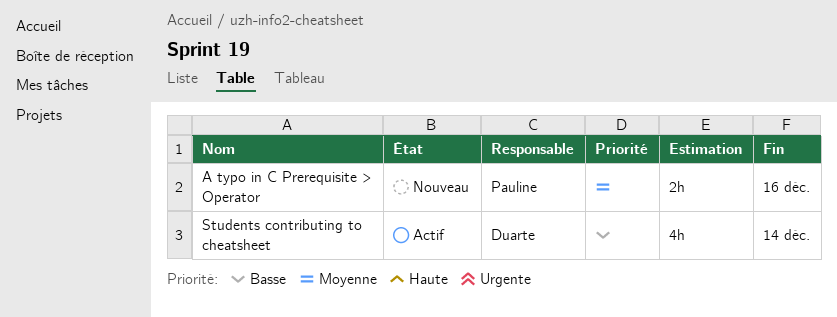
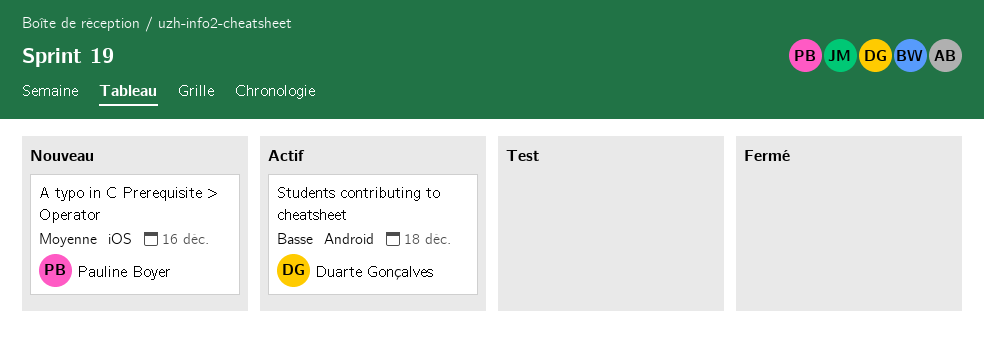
Students contributing to cheatsheet, due: Dec 14 -> Dec 18

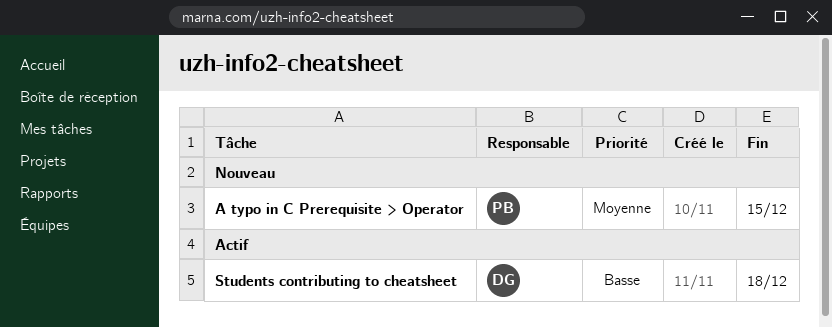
A typo in C Prerequisite > Operator, due: Dec 16 -> Dec 15

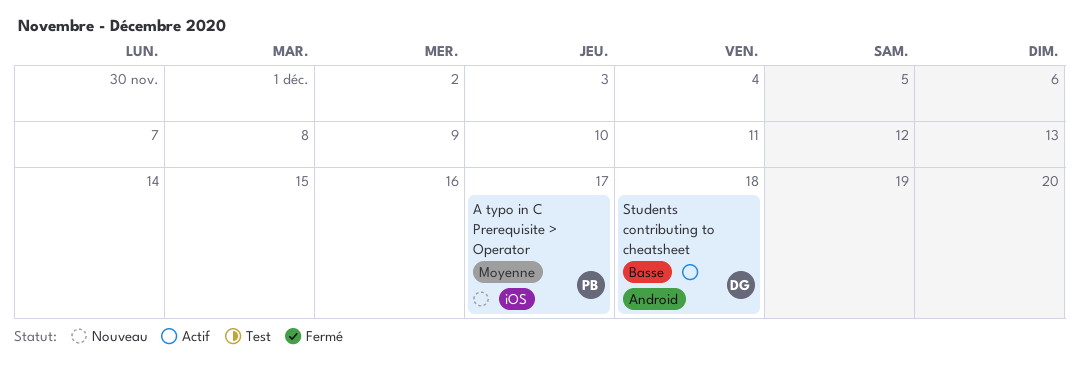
A typo in C Prerequisite > Operator, due: Dec 15 -> Dec 17

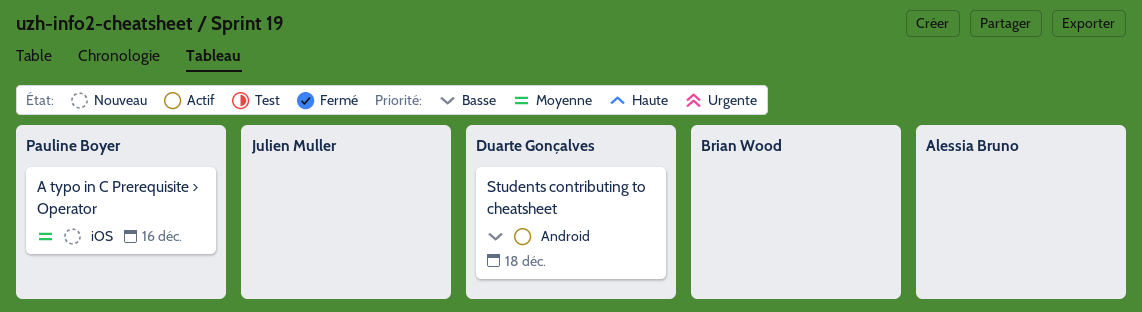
A typo in C Prerequisite > Operator, due: Dec 17 -> Dec 16

